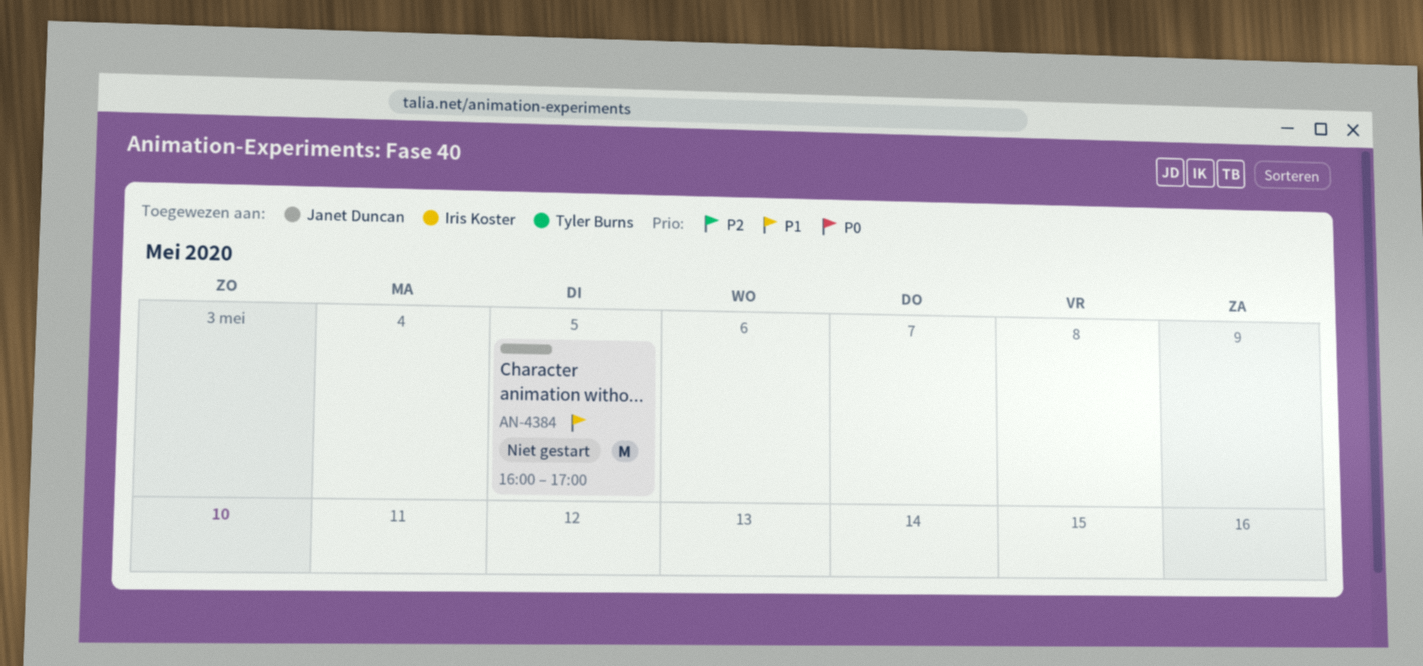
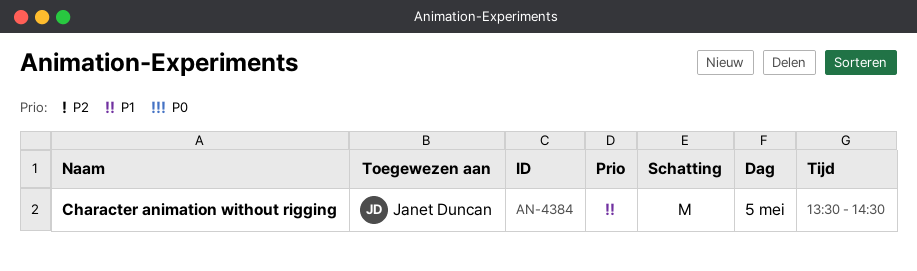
AN-4384, begins: 16:00 -> 13:30
AN-4384, ends: 17:00 -> 14:30

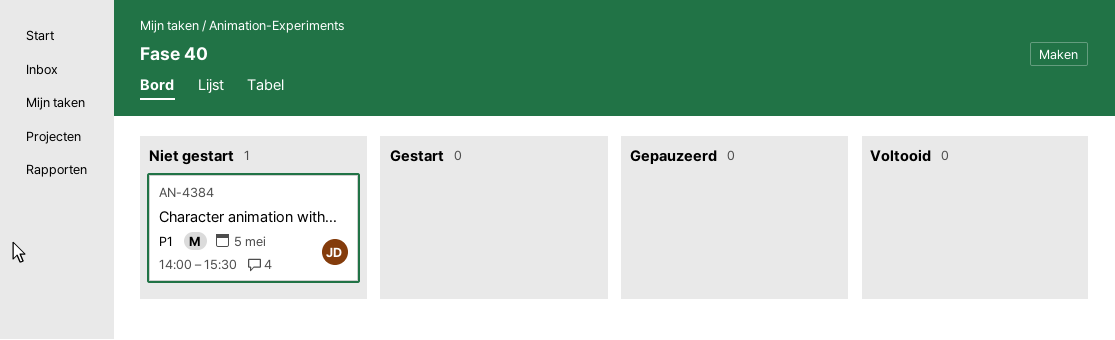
AN-4384, begins: 13:30 -> 14:00
AN-4384, ends: 14:30 -> 15:30

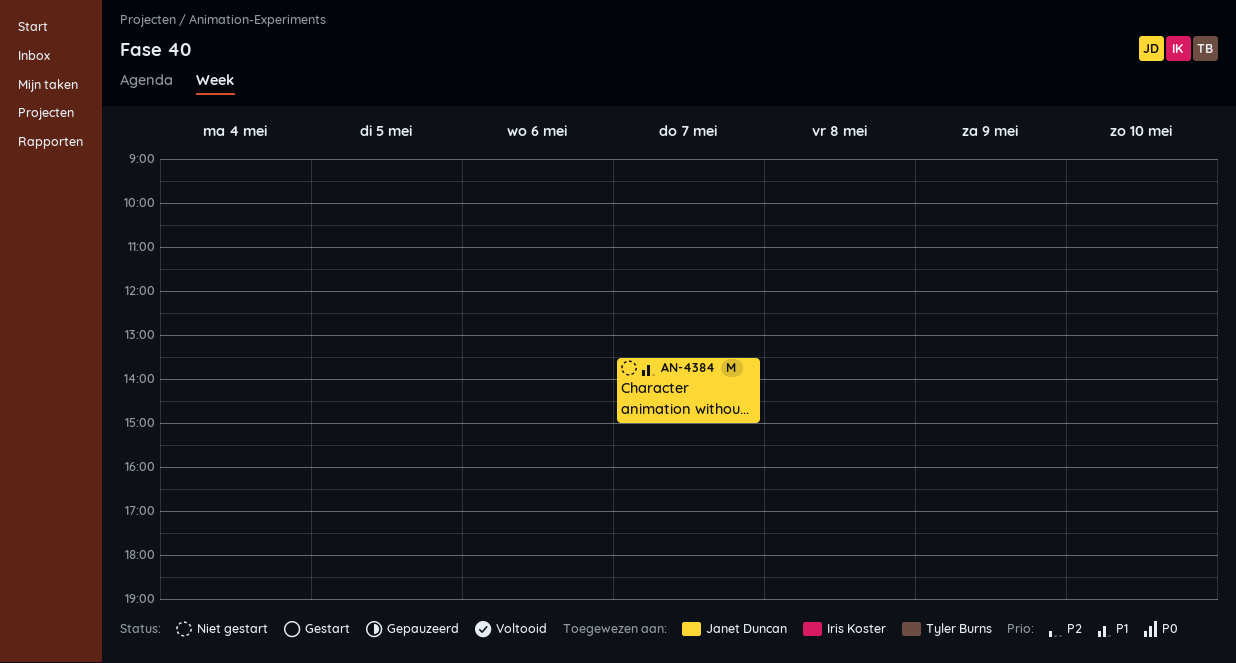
AN-4384, day: May 5 -> May 7
AN-4384, begins: 14:00 -> 13:30
AN-4384, ends: 15:30 -> 15:00

